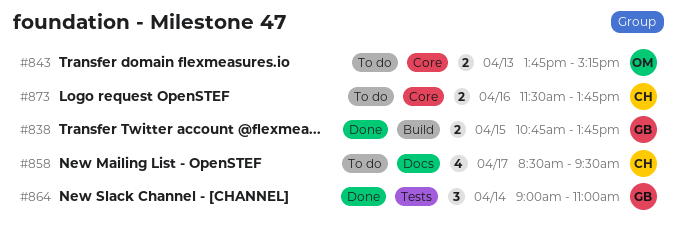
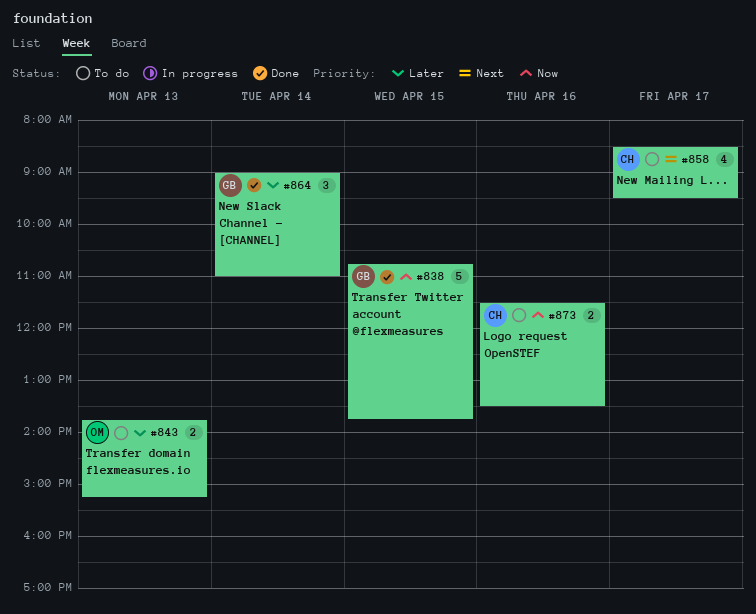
#838, estimate: 2 -> 5
#873, ends: 13:45 -> 13:30

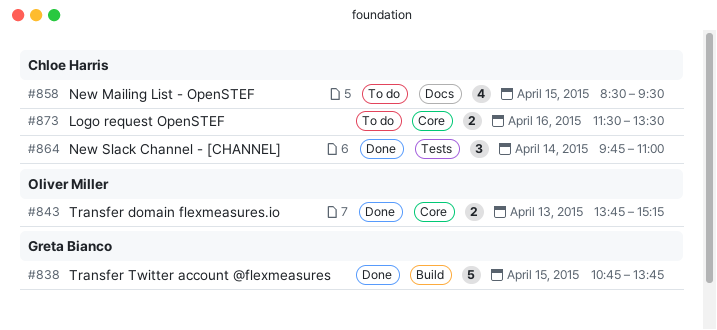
#843, status: To do -> Done
#858, day: Apr 17 -> Apr 15
#864, owner: Greta Bianco -> Chloe Harris
#864, begins: 09:00 -> 09:45

